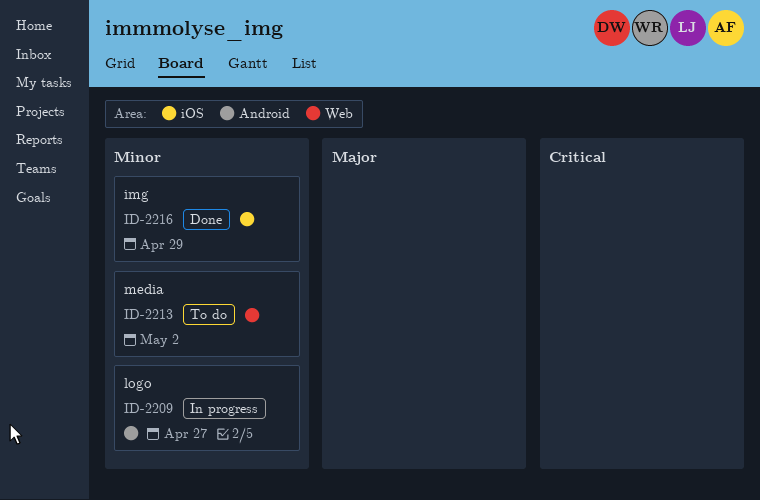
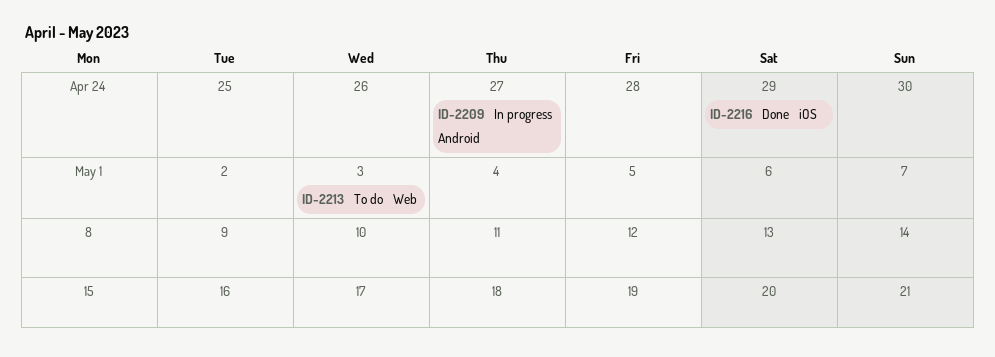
ID-2213, due: May 2 -> May 3

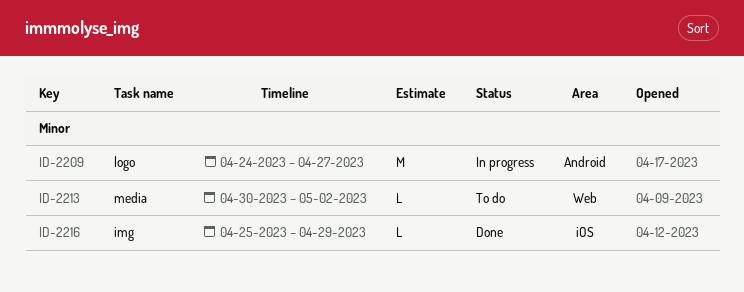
ID-2213, due: May 3 -> May 2

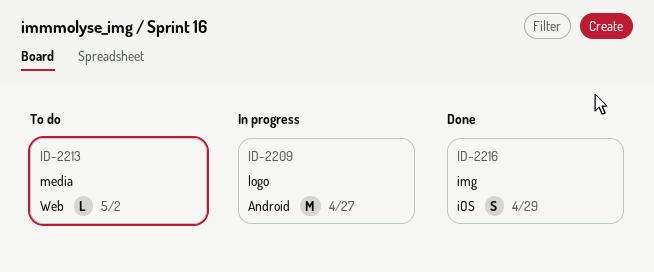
ID-2216, estimate: L -> S

